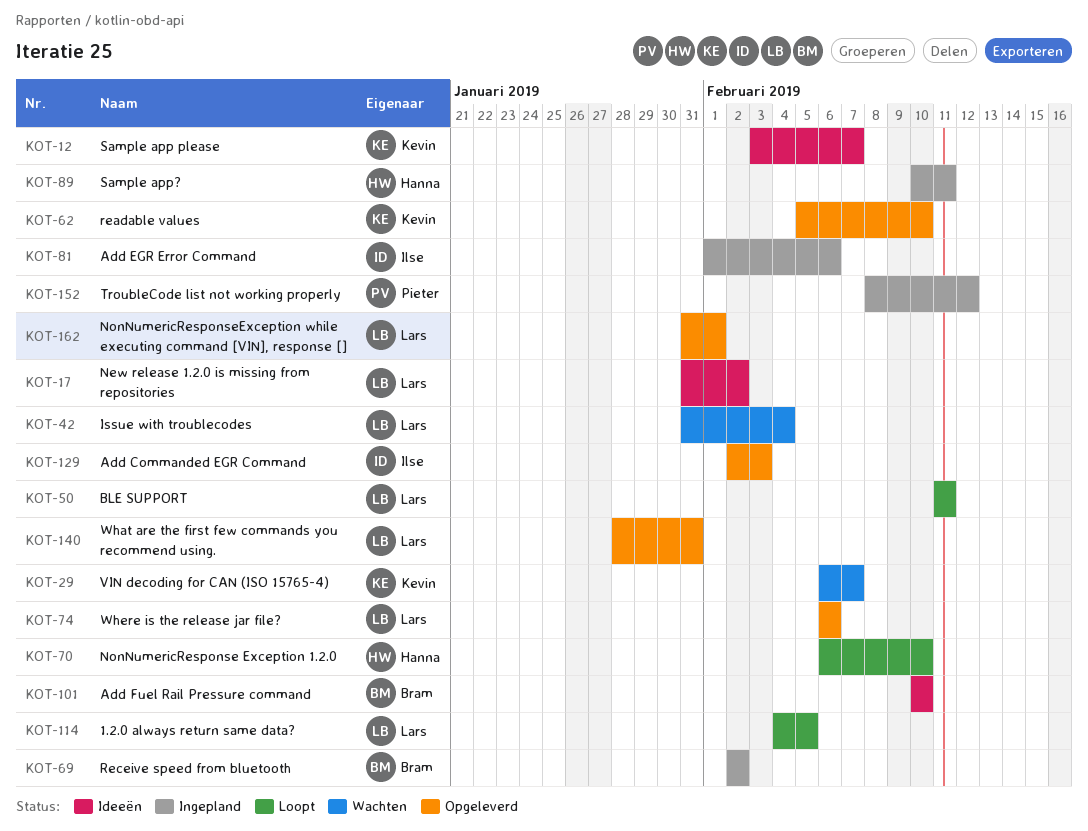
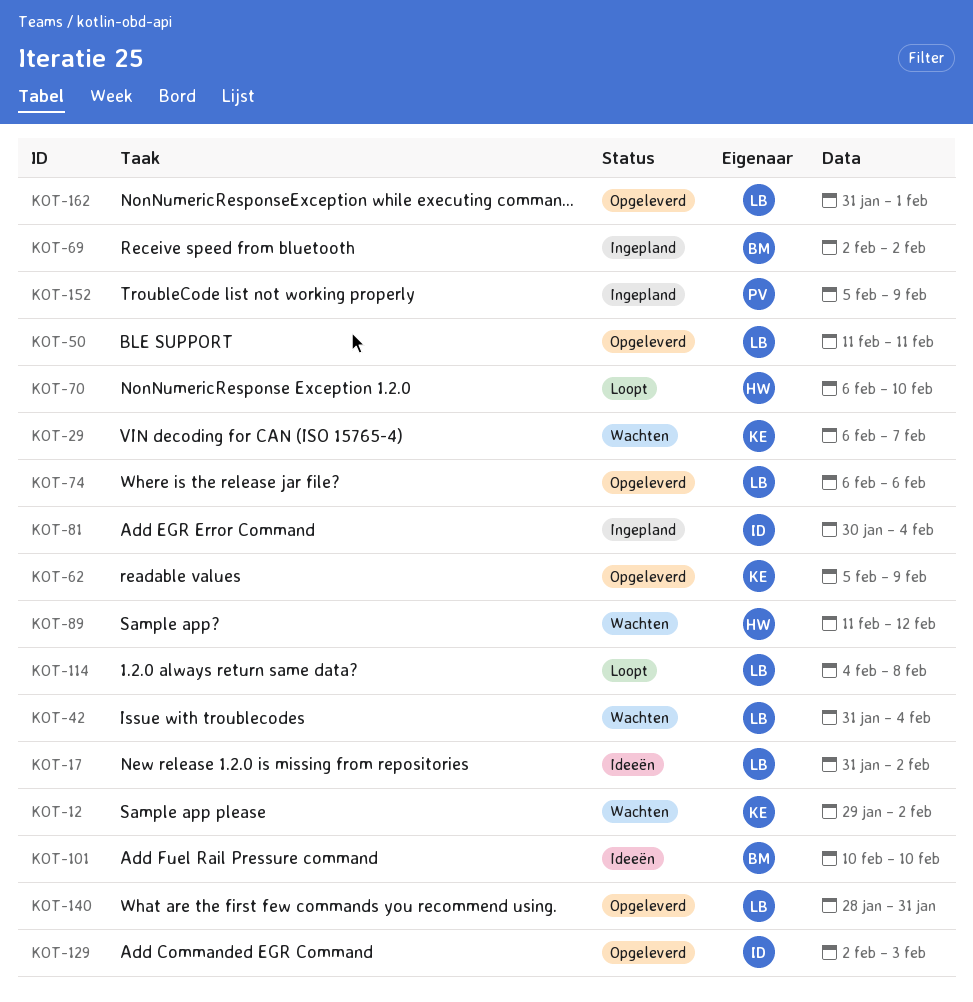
KOT-12, status: Ideeën -> Wachten
KOT-12, start: Feb 3 -> Jan 29
KOT-12, due: Feb 7 -> Feb 2
KOT-50, status: Loopt -> Opgeleverd
KOT-62, due: Feb 10 -> Feb 9
KOT-81, start: Feb 1 -> Jan 30
KOT-81, due: Feb 6 -> Feb 4
KOT-89, status: Ingepland -> Wachten
KOT-89, start: Feb 10 -> Feb 11
KOT-89, due: Feb 11 -> Feb 12
KOT-114, due: Feb 5 -> Feb 8
KOT-152, start: Feb 8 -> Feb 5
KOT-152, due: Feb 12 -> Feb 9

